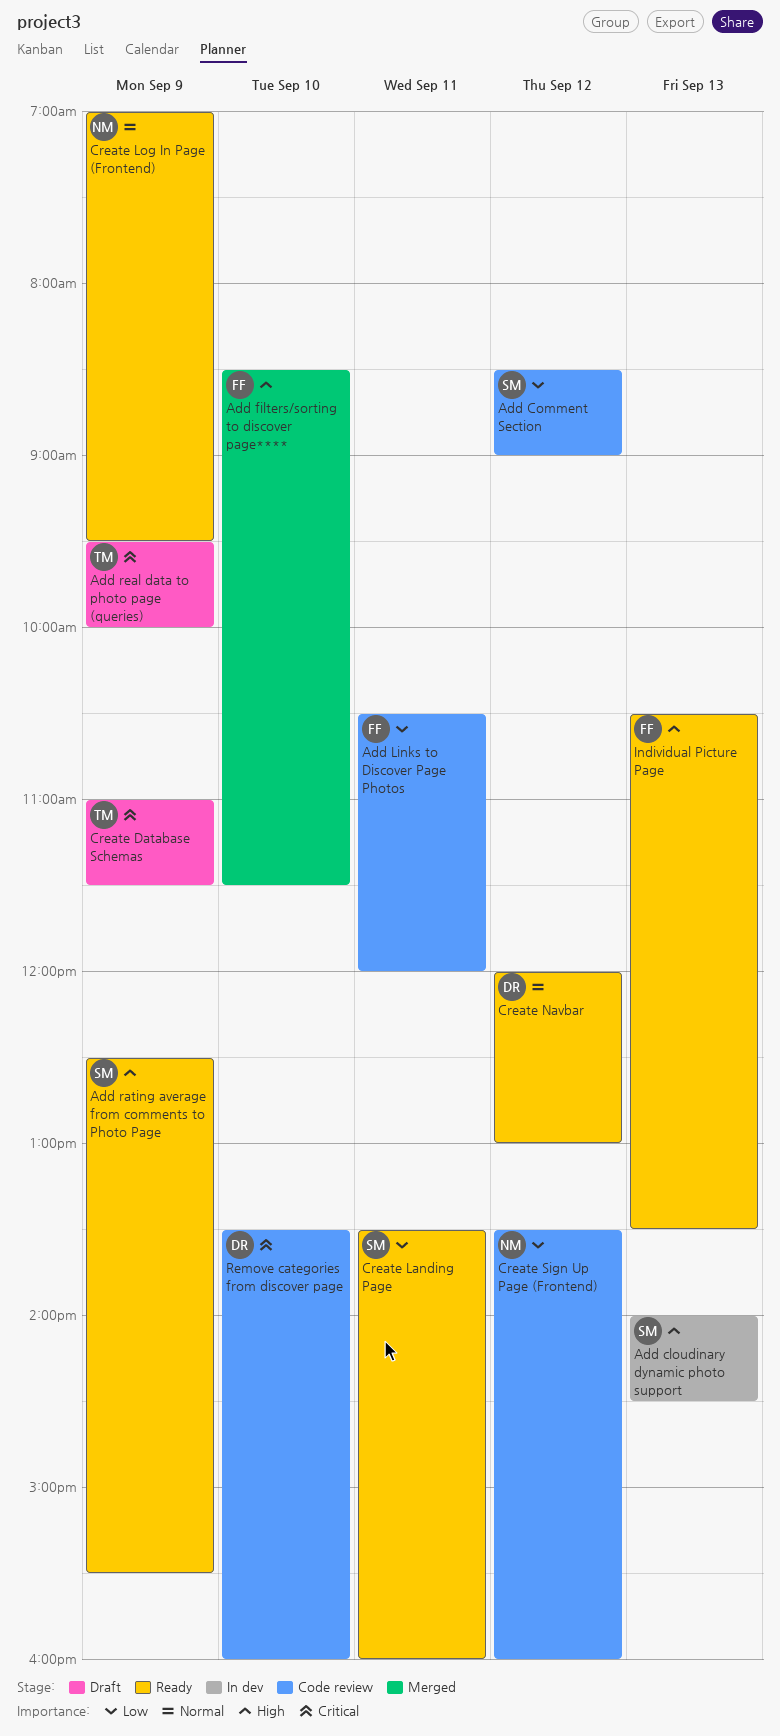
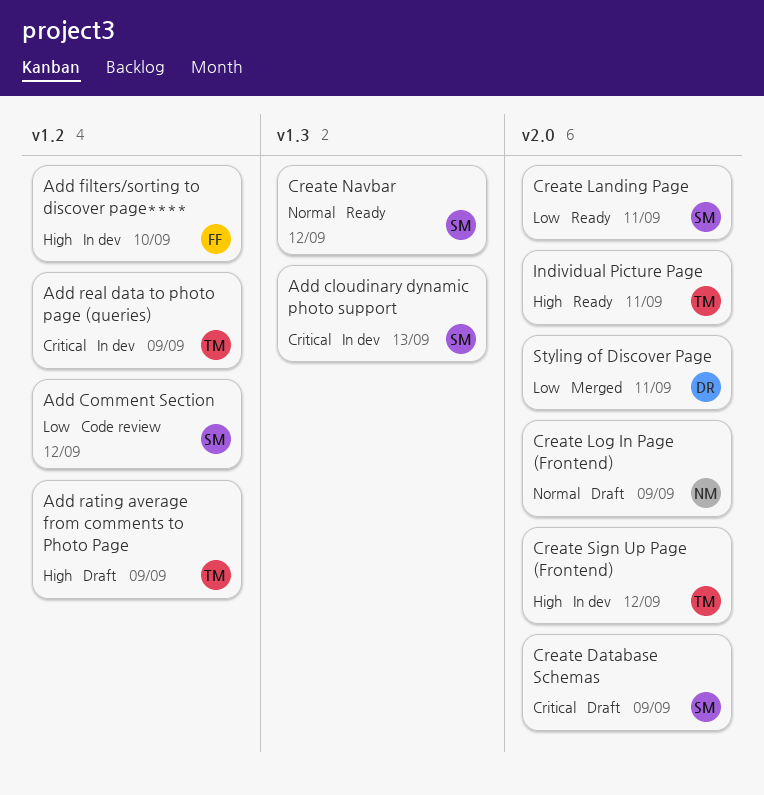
Add cloudinary dynamic photo support, priority: High -> Critical
Add filters/sorting to discover page****, status: Merged -> In dev
Add Links to Discover Page Photos: present -> none
Add rating average from comments to Photo Page, status: Ready -> Draft
Add rating average from comments to Photo Page, owner: SM -> TM
Add real data to photo page (queries), status: Draft -> In dev
Create Database Schemas, owner: TM -> SM
Create Log In Page (Frontend), status: Ready -> Draft
Create Navbar, owner: DR -> SM
Create Sign Up Page (Frontend), status: Code review -> In dev
Create Sign Up Page (Frontend), owner: NM -> TM
Create Sign Up Page (Frontend), priority: Low -> High
Individual Picture Page, owner: FF -> TM
Individual Picture Page, day: Sep 13 -> Sep 11
Remove categories from discover page: present -> none
Styling of Discover Page: none -> present

